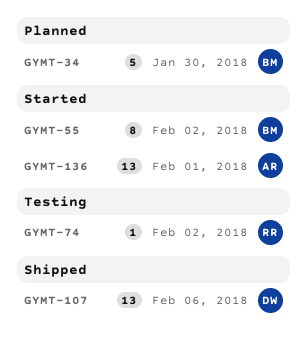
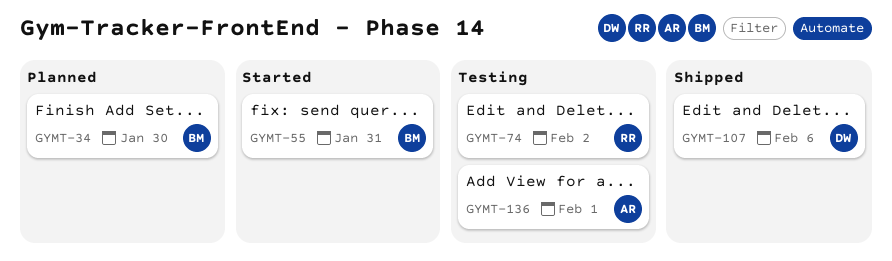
GYMT-55, due: Feb 2 -> Jan 31
GYMT-136, status: Started -> Testing

